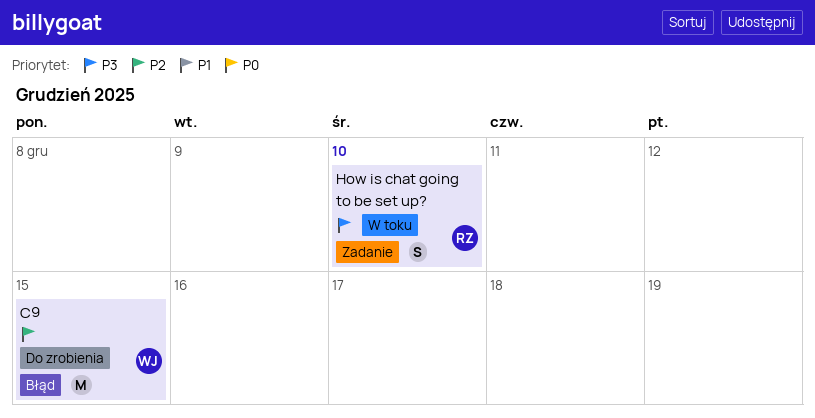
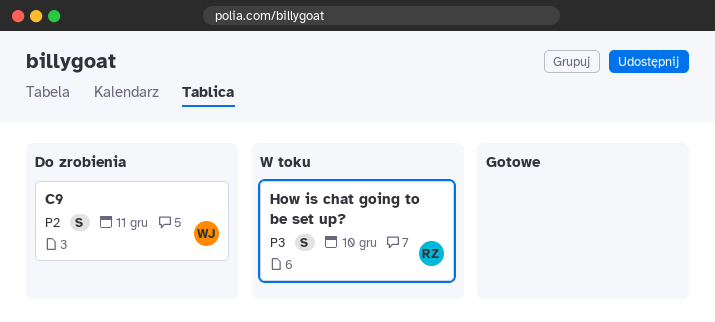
C9, estimate: M -> S
C9, due: Dec 15 -> Dec 11

